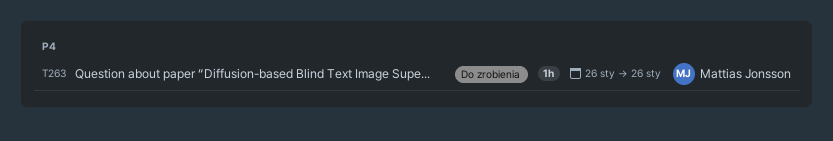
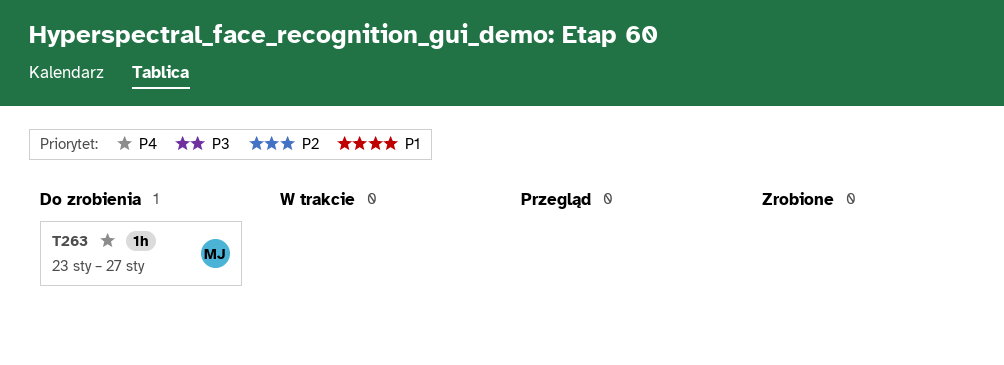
T263, start: Jan 26 -> Jan 23
T263, due: Jan 26 -> Jan 27

